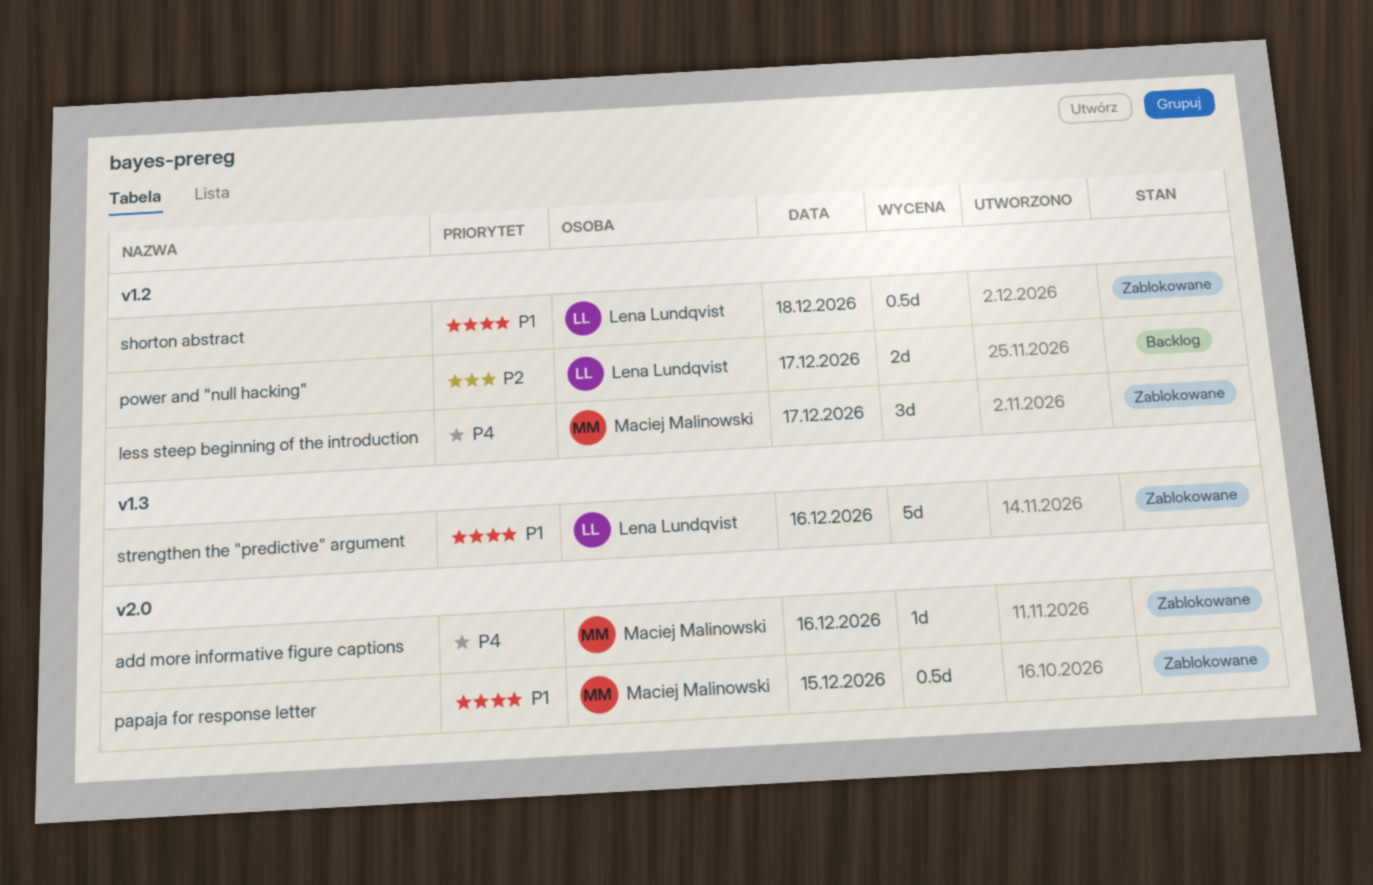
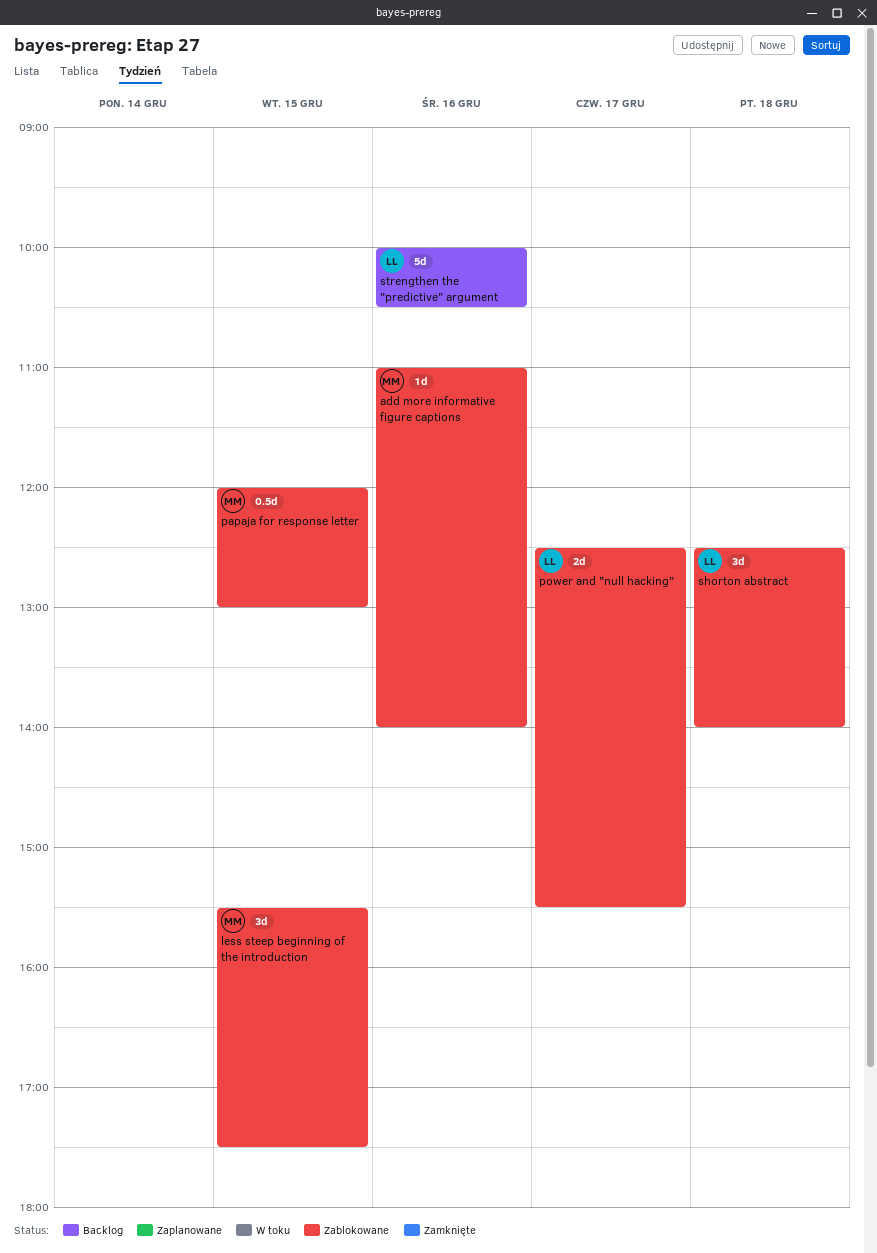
less steep beginning of the introduction, day: Dec 17 -> Dec 15
power and "null hacking", status: Backlog -> Zablokowane
shorton abstract, estimate: 0.5d -> 3d
strengthen the "predictive" argument, status: Zablokowane -> Backlog

